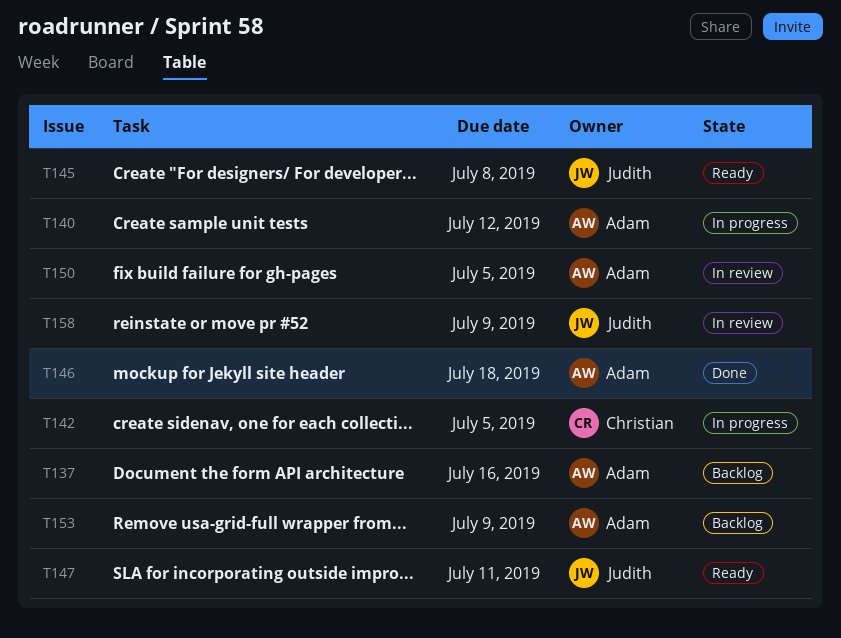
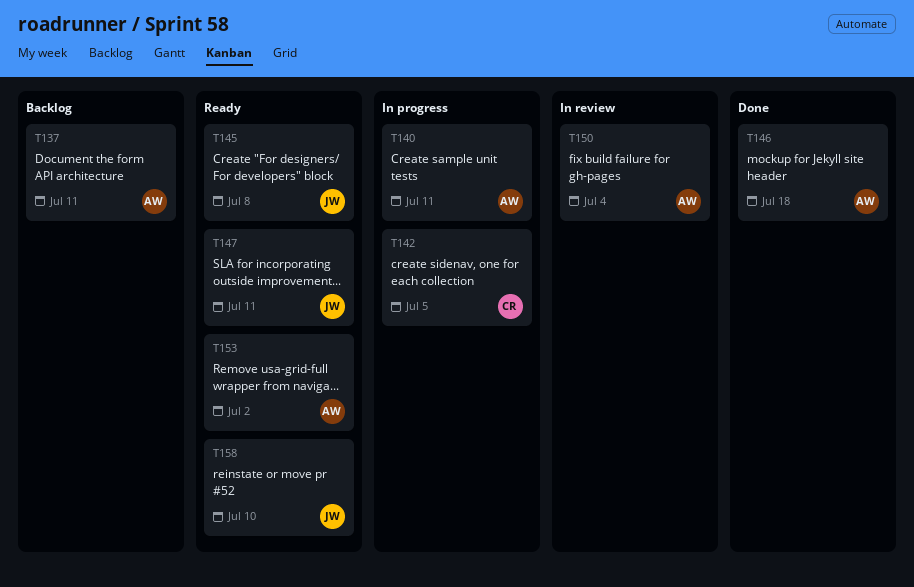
T137, due: Jul 16 -> Jul 11
T140, due: Jul 12 -> Jul 11
T150, due: Jul 5 -> Jul 4
T153, status: Backlog -> Ready
T153, due: Jul 9 -> Jul 2
T158, status: In review -> Ready
T158, due: Jul 9 -> Jul 10

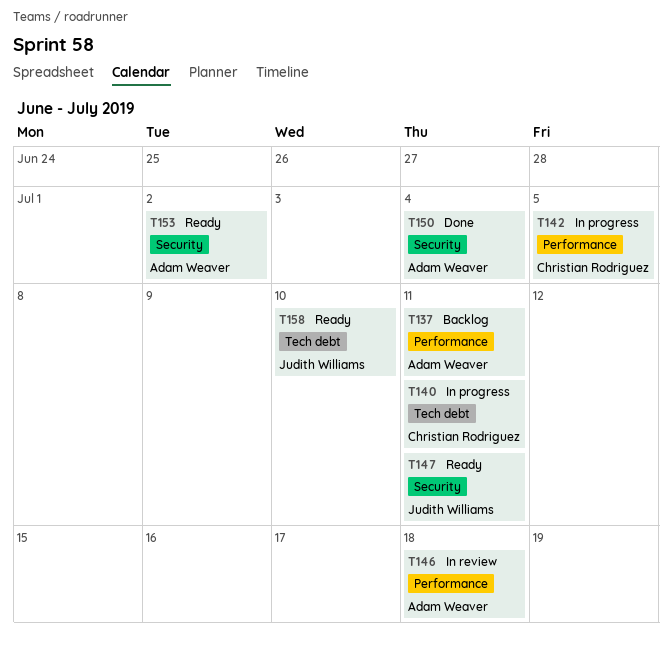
T140, owner: Adam Weaver -> Christian Rodriguez
T145: present -> none
T146, status: Done -> In review
T150, status: In review -> Done

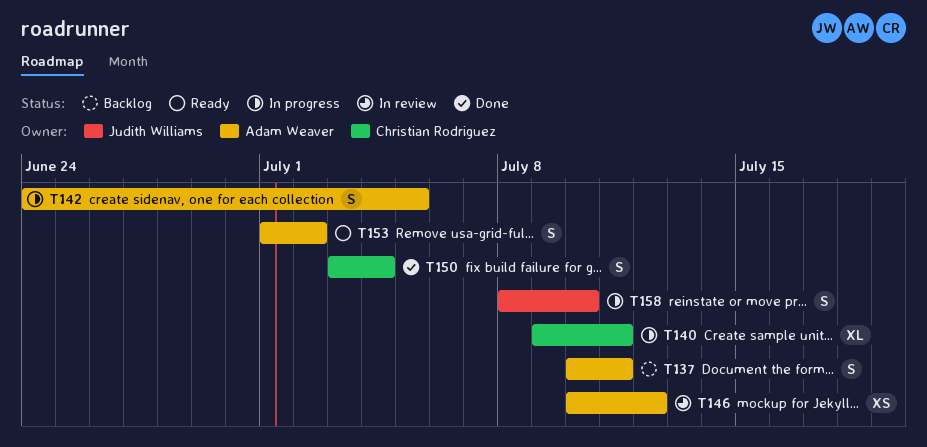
T142, owner: Christian Rodriguez -> Adam Weaver
T146, due: Jul 18 -> Jul 12
T147: present -> none
T150, owner: Adam Weaver -> Christian Rodriguez
T158, status: Ready -> In progress

